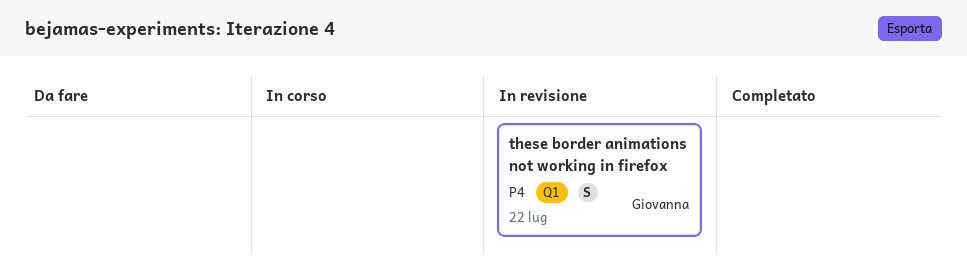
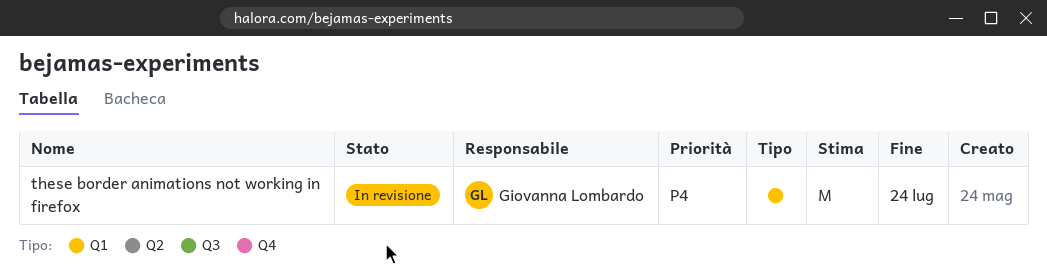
these border animations not working in firefox, estimate: S -> M
these border animations not working in firefox, due: Jul 22 -> Jul 24

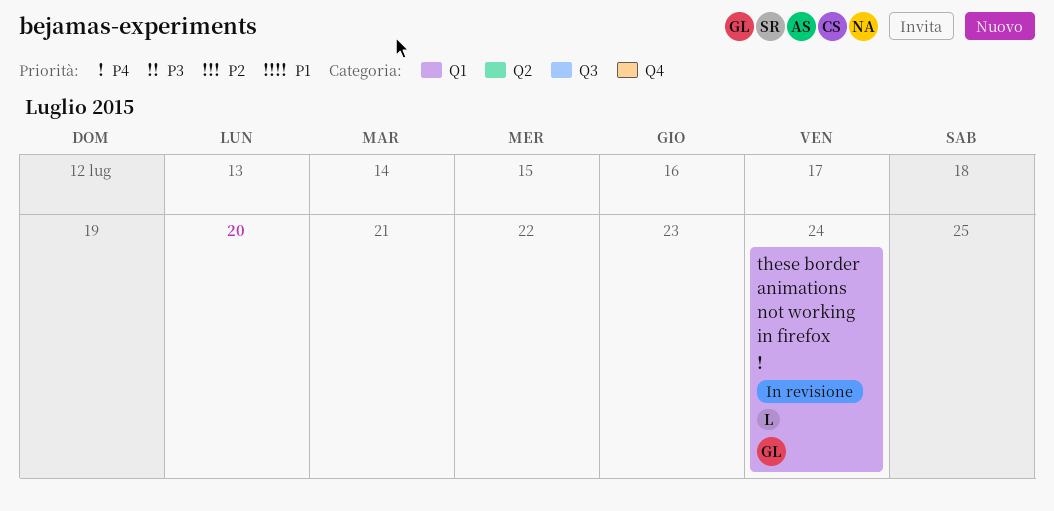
these border animations not working in firefox, estimate: M -> L

